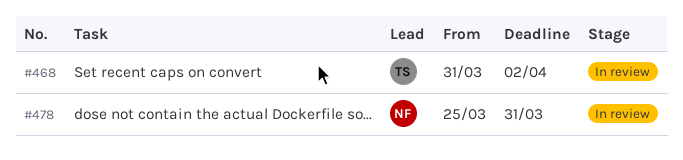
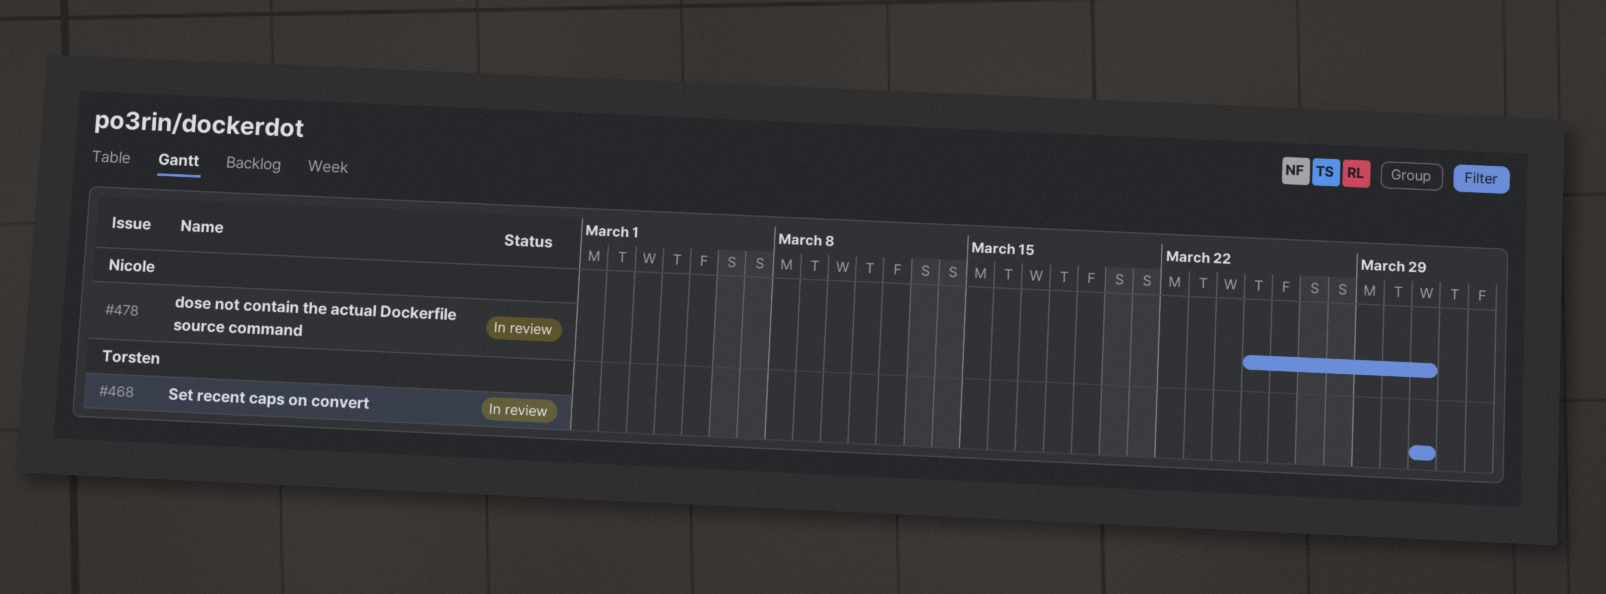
#468, due: Apr 2 -> Mar 31

